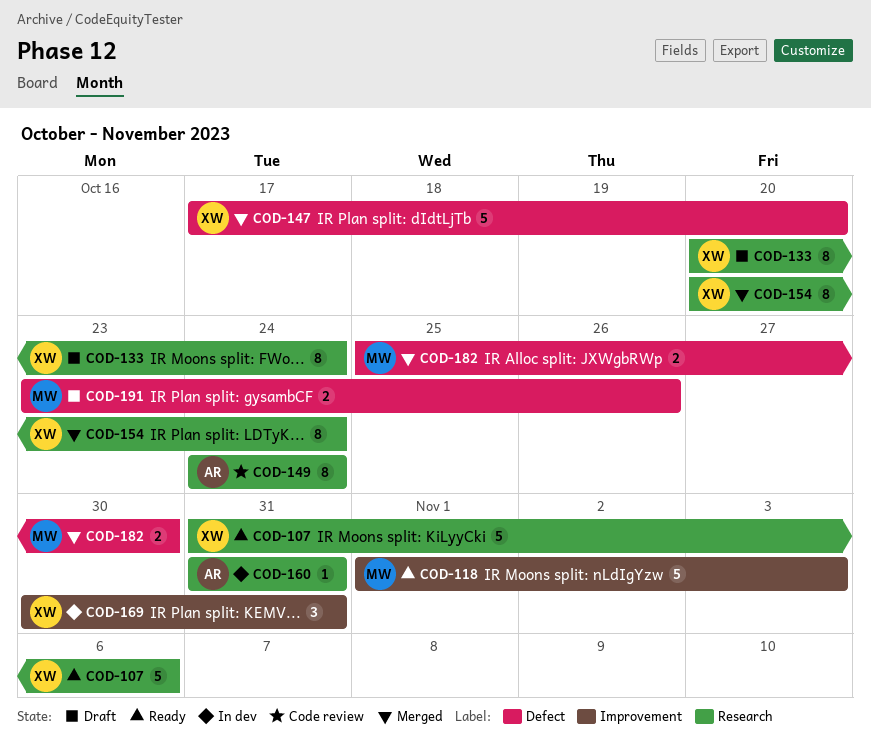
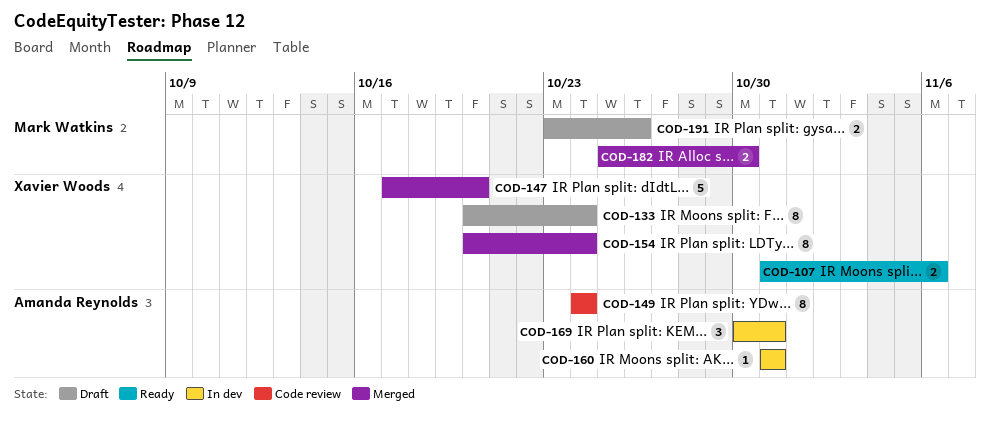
COD-107, estimate: 5 -> 2
COD-118: present -> none
COD-169, owner: Xavier Woods -> Amanda Reynolds

